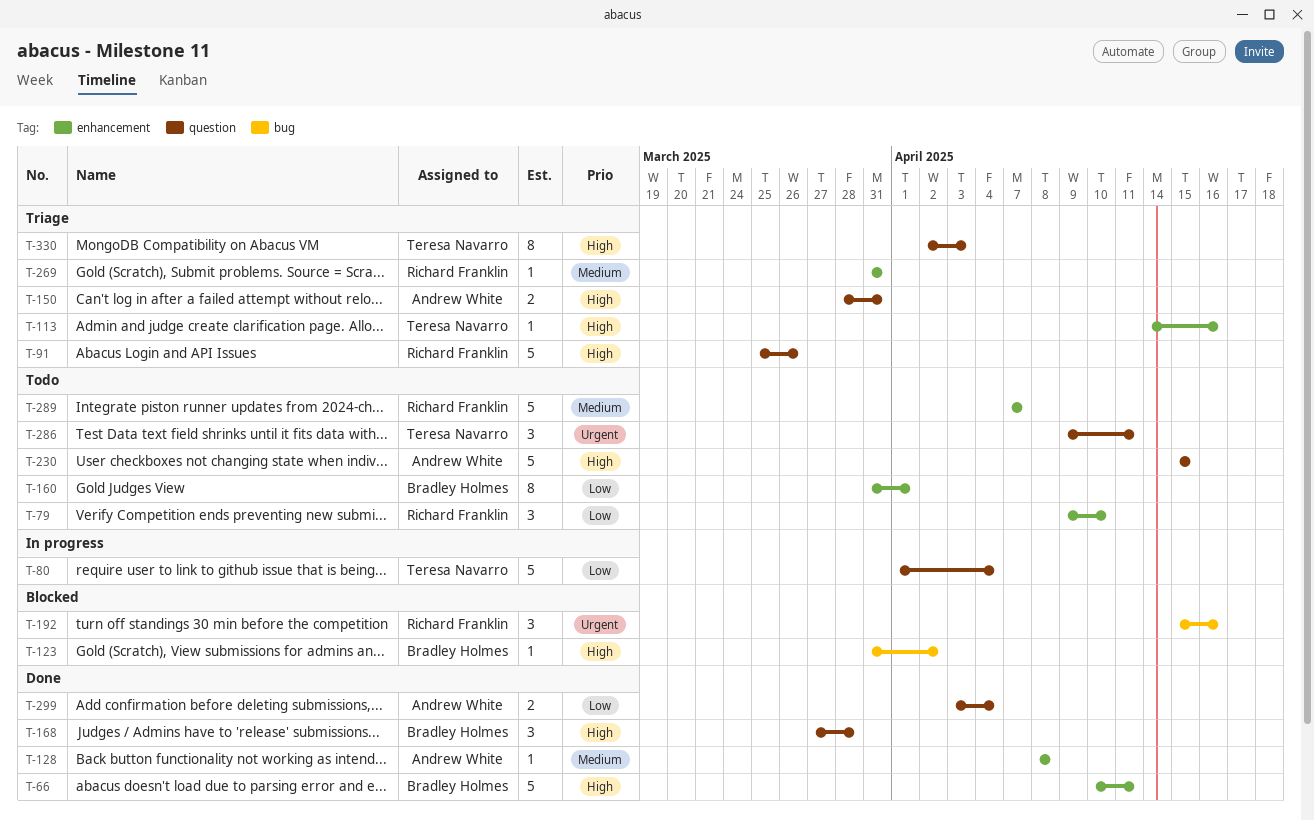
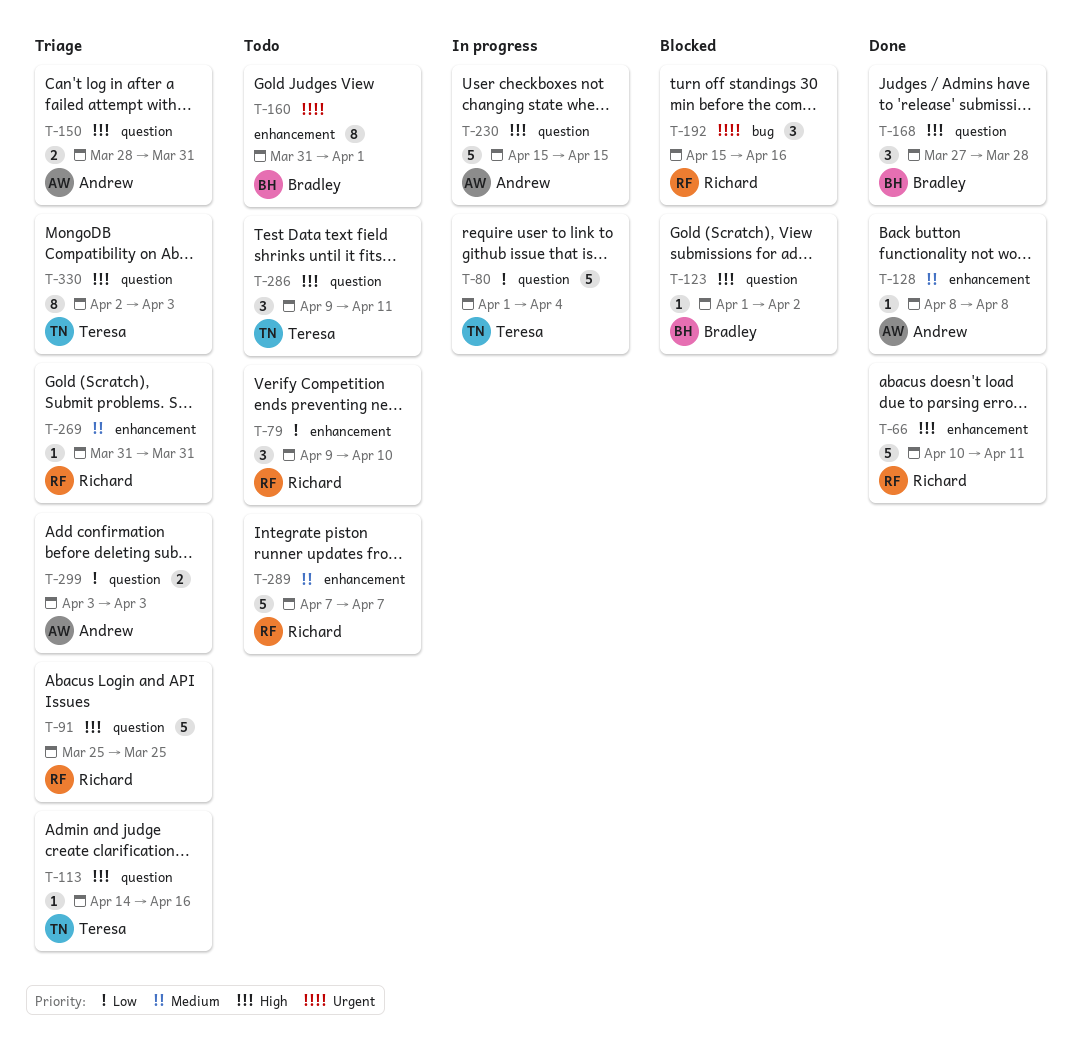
T-66, owner: Bradley Holmes -> Richard Franklin
T-91, due: Mar 26 -> Mar 25
T-113, label: enhancement -> question
T-123, label: bug -> question
T-123, start: Mar 31 -> Apr 1
T-160, priority: Low -> Urgent
T-230, status: Todo -> In progress
T-286, priority: Urgent -> High
T-299, status: Done -> Triage
T-299, due: Apr 4 -> Apr 3

